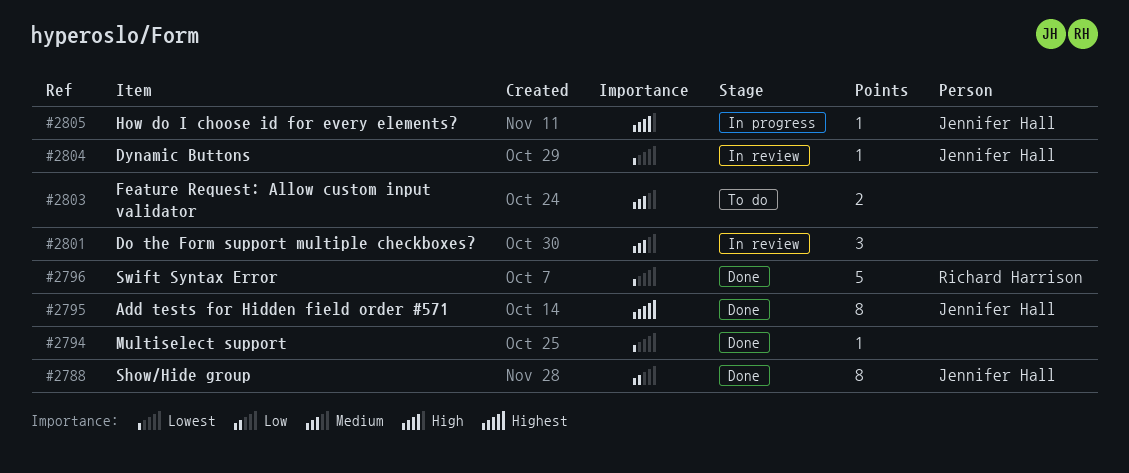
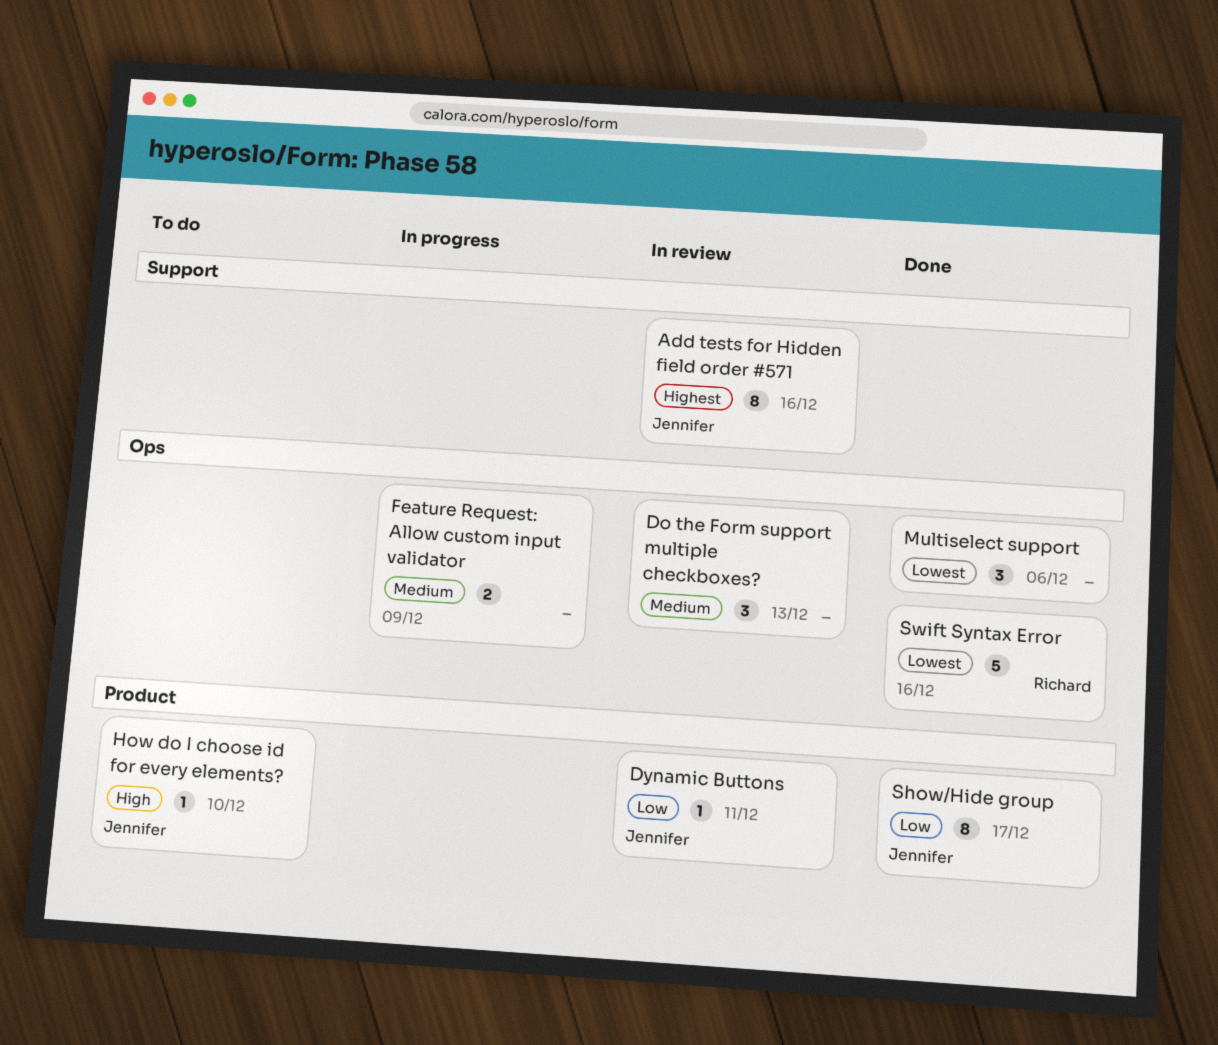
Add tests for Hidden field order #571, status: Done -> In review
Dynamic Buttons, priority: Lowest -> Low
Feature Request: Allow custom input validator, status: To do -> In progress
How do I choose id for every elements?, status: In progress -> To do
Multiselect support, estimate: 1 -> 3

